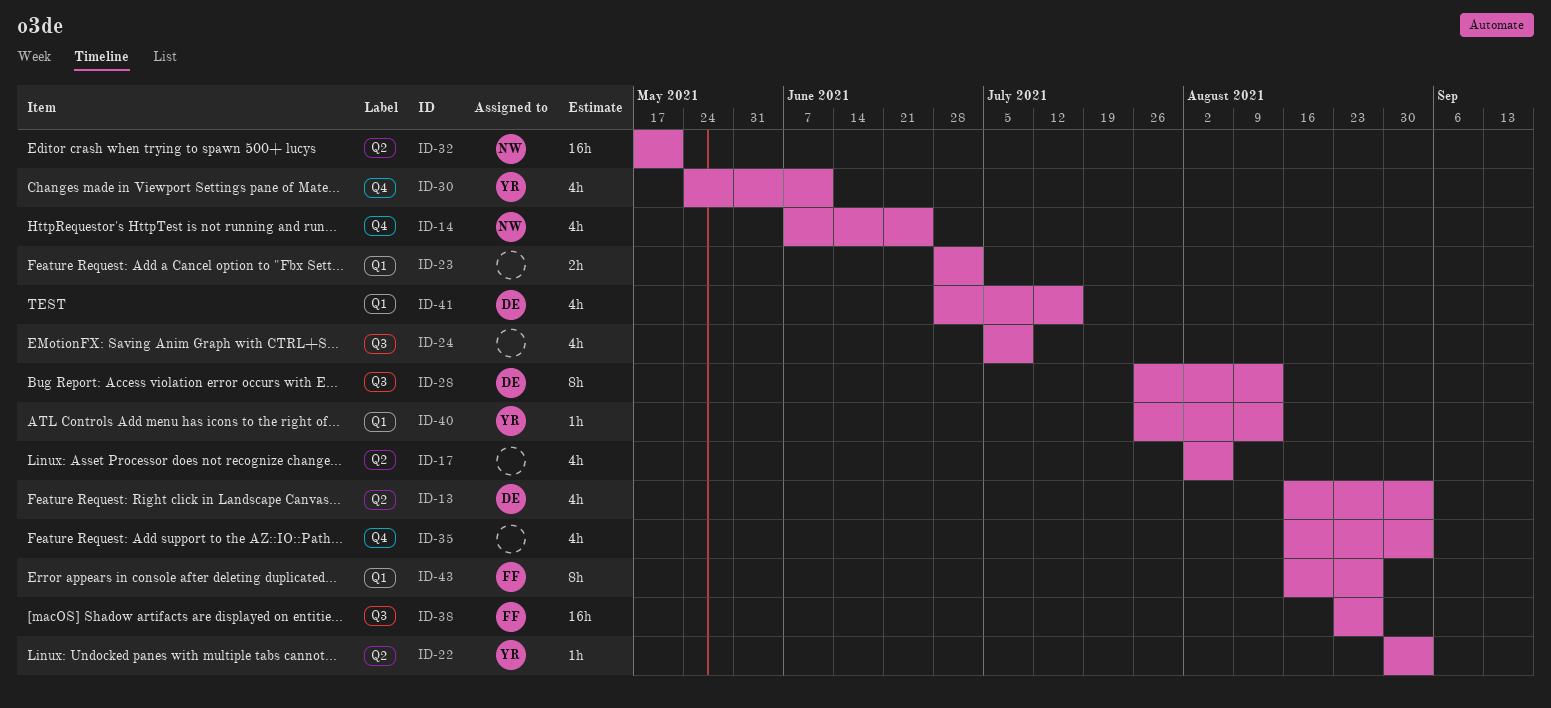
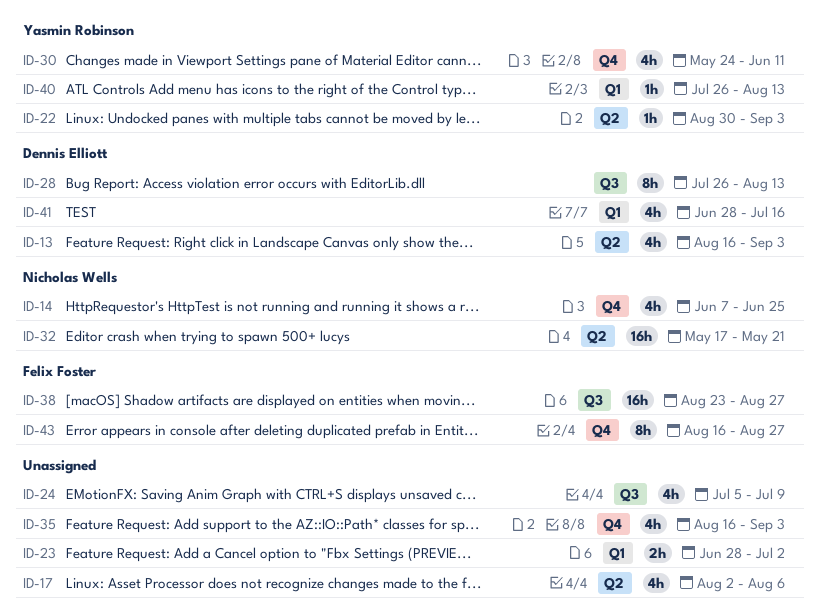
ID-43, label: Q1 -> Q4

